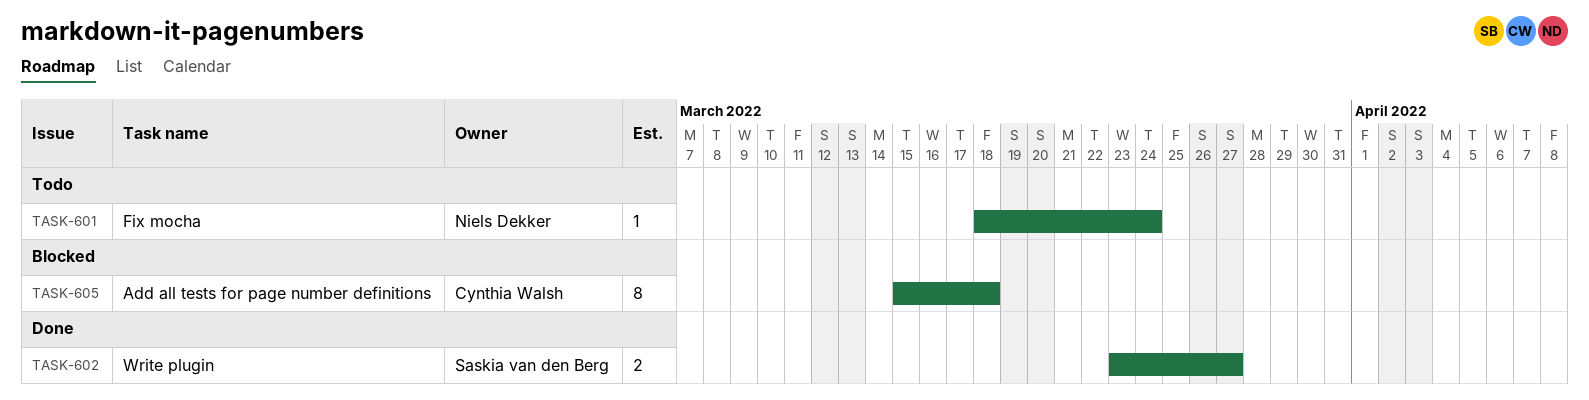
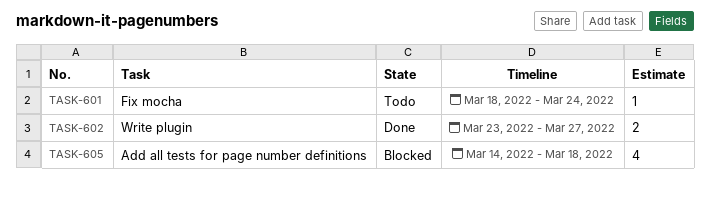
TASK-605, estimate: 8 -> 4
TASK-605, start: Mar 15 -> Mar 14

